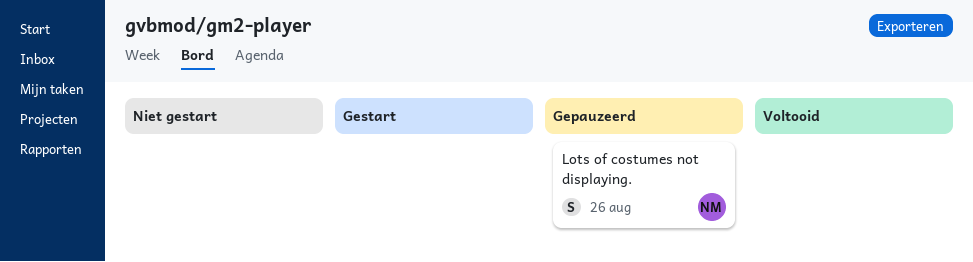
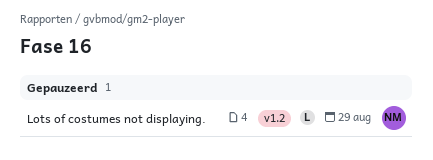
Lots of costumes not displaying., estimate: S -> L
Lots of costumes not displaying., due: Aug 26 -> Aug 29

